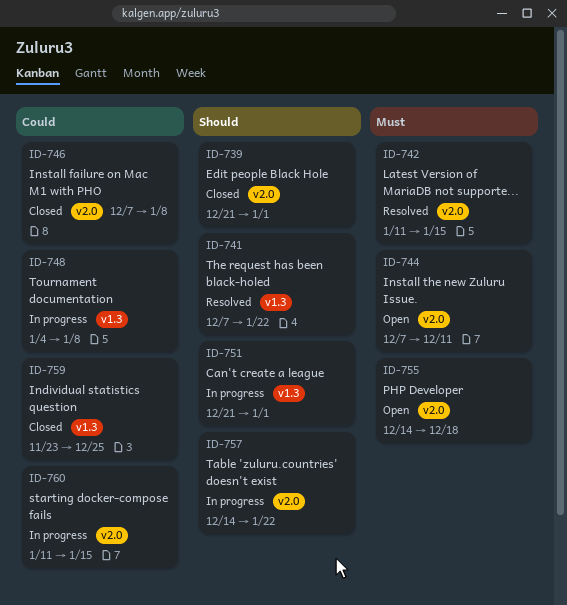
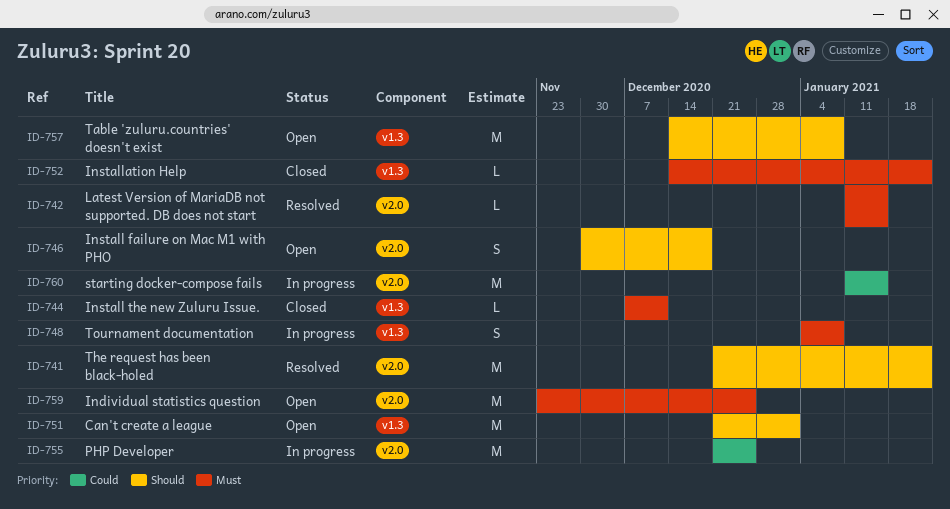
ID-739: present -> none
ID-741, label: v1.3 -> v2.0
ID-741, start: Dec 7 -> Dec 21
ID-744, status: Open -> Closed
ID-744, label: v2.0 -> v1.3
ID-746, status: Closed -> Open
ID-746, priority: Could -> Should
ID-746, start: Dec 7 -> Nov 30
ID-746, due: Jan 8 -> Dec 18
ID-748, priority: Could -> Must
ID-751, status: In progress -> Open
ID-752: none -> present
ID-755, status: Open -> In progress
ID-755, priority: Must -> Could
ID-755, start: Dec 14 -> Dec 21
ID-755, due: Dec 18 -> Dec 25
ID-757, status: In progress -> Open
ID-757, label: v2.0 -> v1.3
ID-757, due: Jan 22 -> Jan 8
ID-759, status: Closed -> Open
ID-759, priority: Could -> Must
ID-759, label: v1.3 -> v2.0

